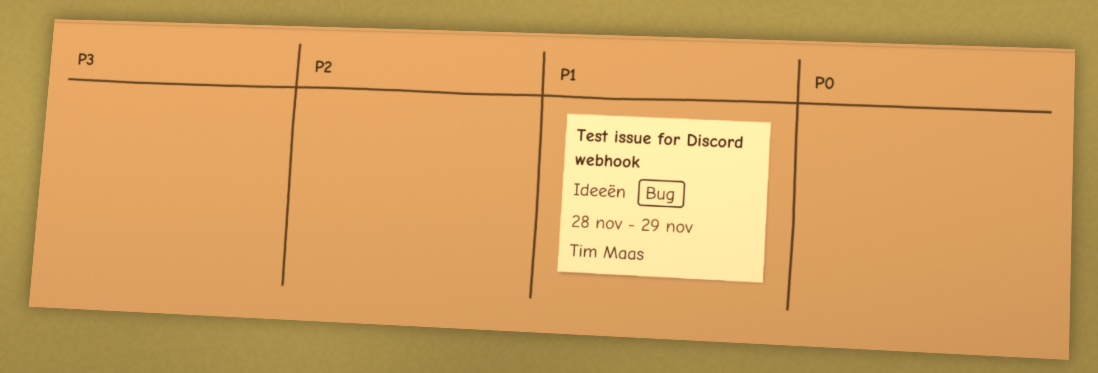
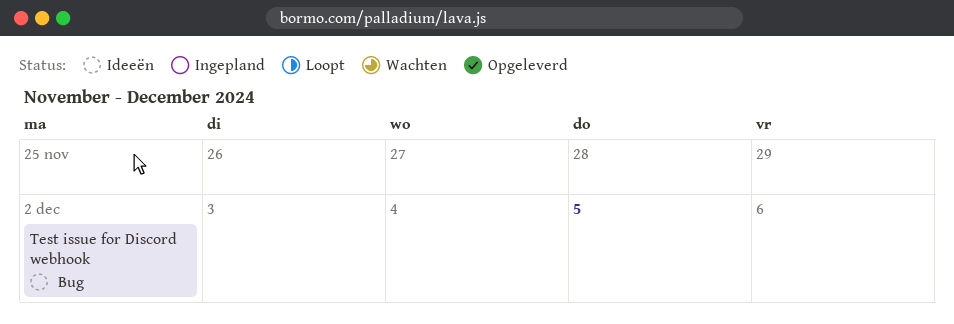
Test issue for Discord webhook, due: Nov 29 -> Dec 2

